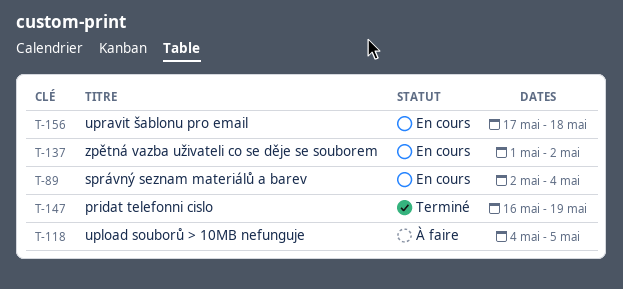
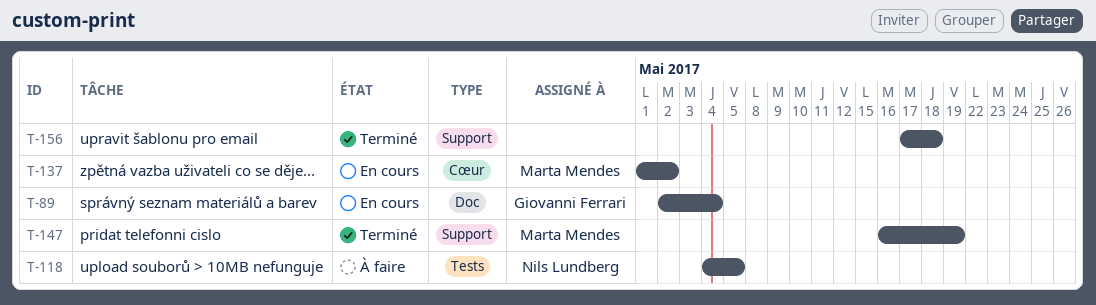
T-156, status: En cours -> Terminé

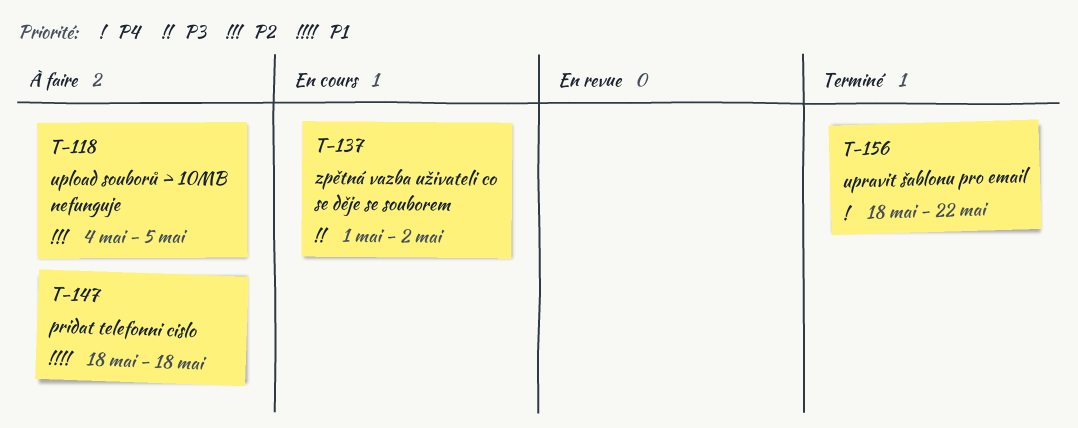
T-89: present -> none
T-147, status: Terminé -> À faire
T-147, start: May 16 -> May 18
T-147, due: May 19 -> May 18
T-156, start: May 17 -> May 18
T-156, due: May 18 -> May 22

